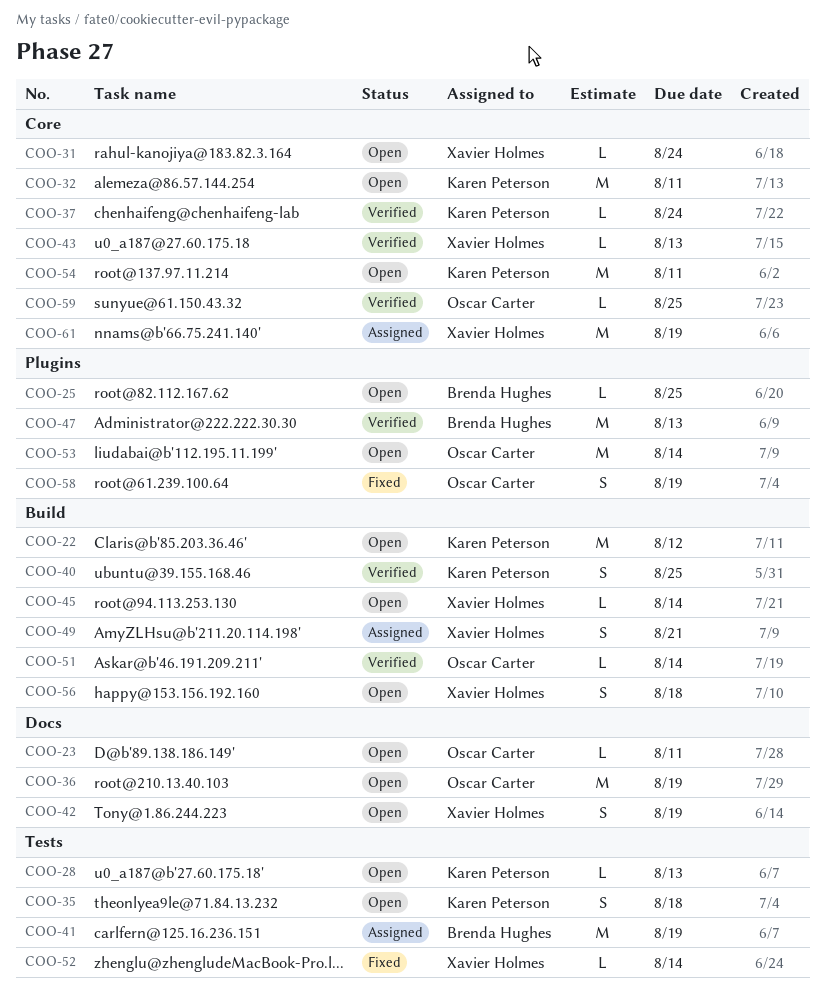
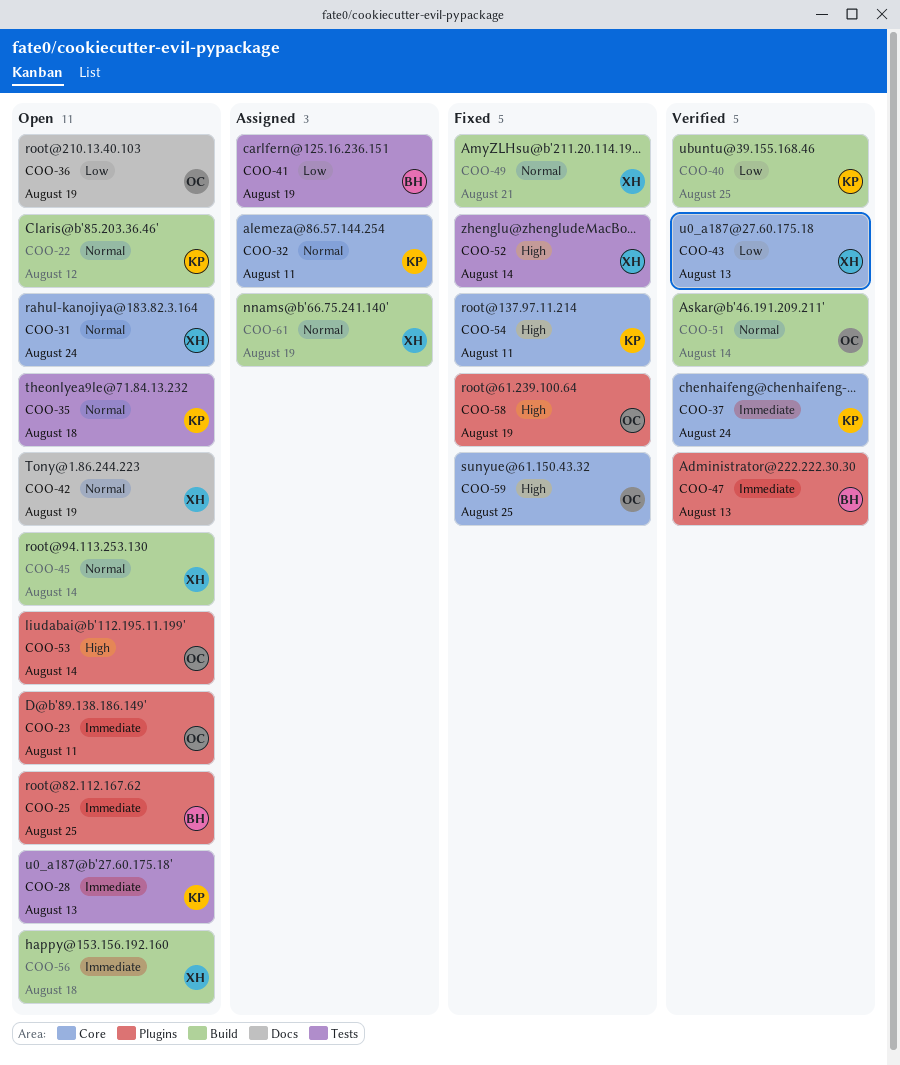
COO-23, label: Docs -> Plugins
COO-32, status: Open -> Assigned
COO-49, status: Assigned -> Fixed
COO-54, status: Open -> Fixed
COO-59, status: Verified -> Fixed
COO-61, label: Core -> Build

